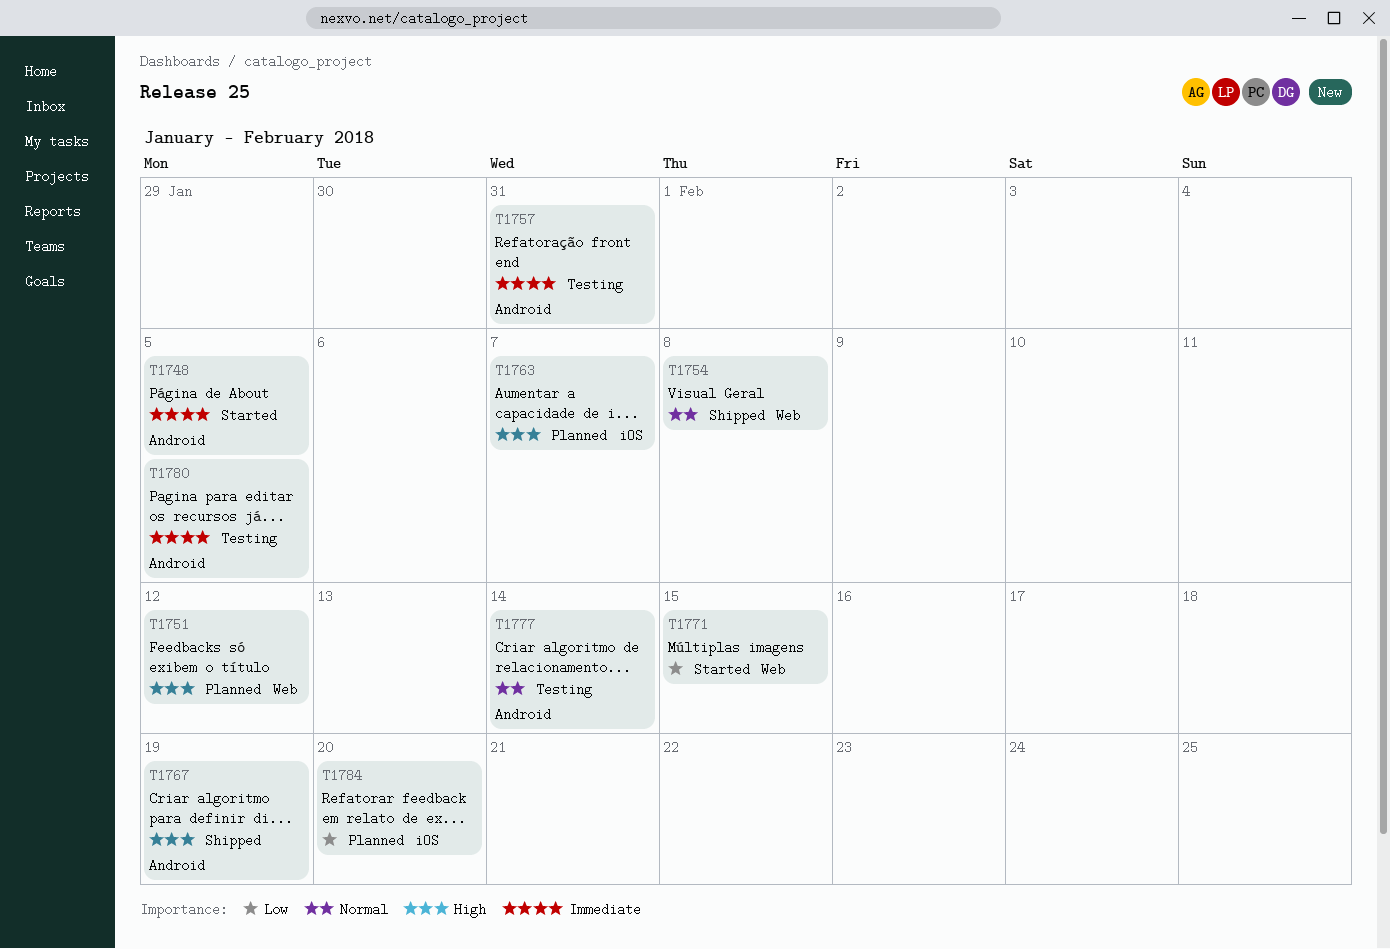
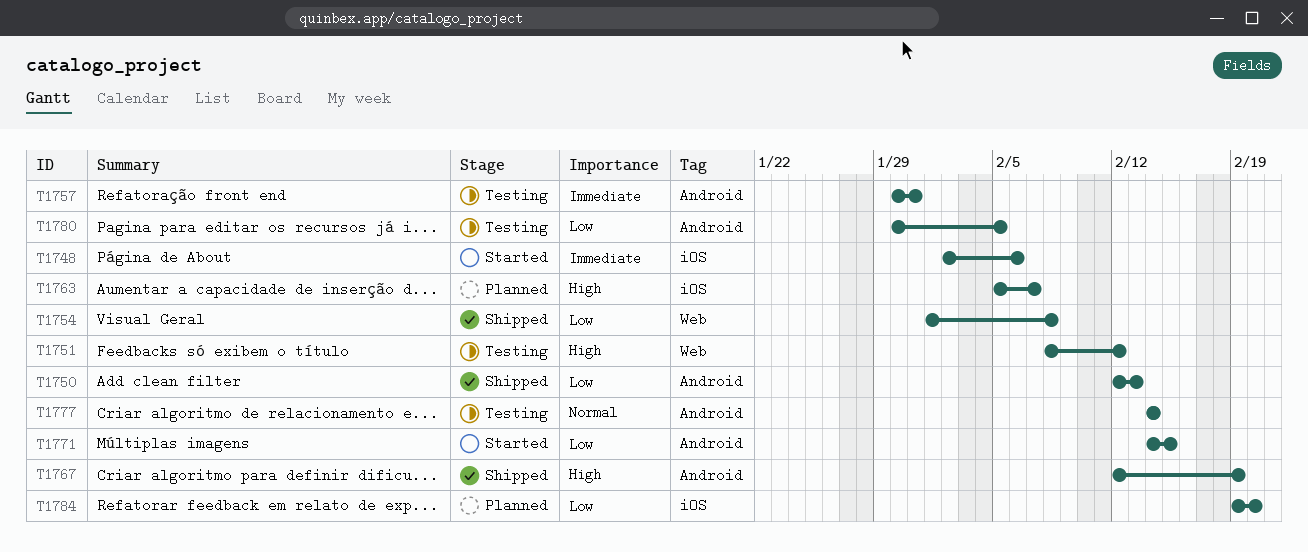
T1748, label: Android -> iOS
T1748, due: Feb 5 -> Feb 6
T1750: none -> present
T1751, status: Planned -> Testing
T1754, priority: Normal -> Low
T1771, label: Web -> Android
T1780, priority: Immediate -> Low

